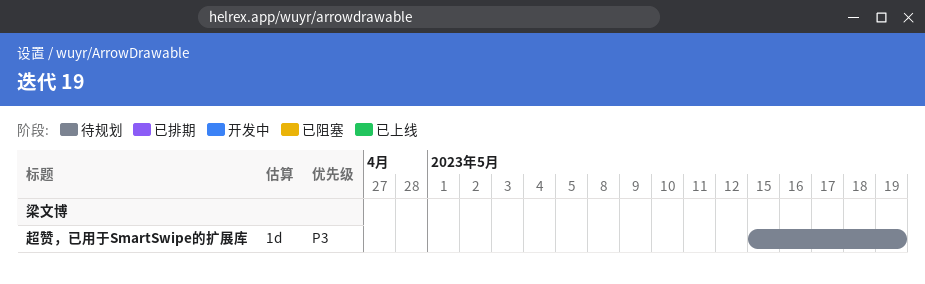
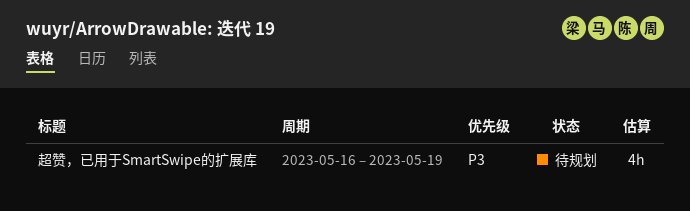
超赞，已用于SmartSwipe的扩展库, estimate: 1d -> 4h
超赞，已用于SmartSwipe的扩展库, start: May 15 -> May 16

